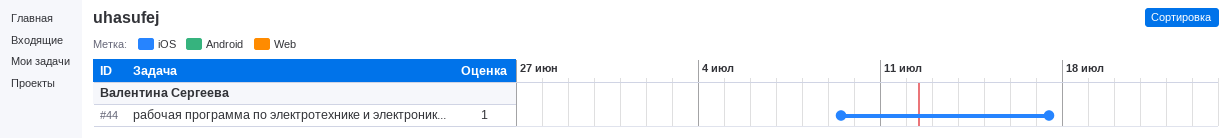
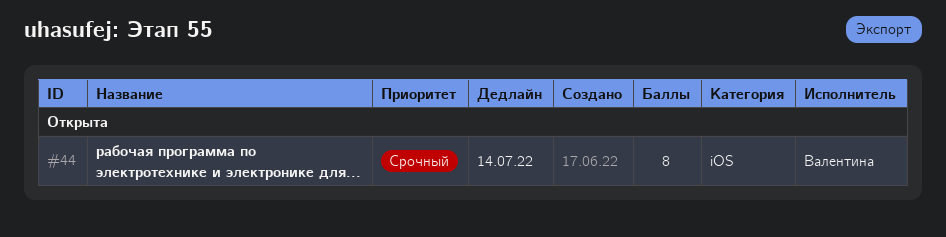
#44, estimate: 1 -> 8
#44, due: Jul 17 -> Jul 14

